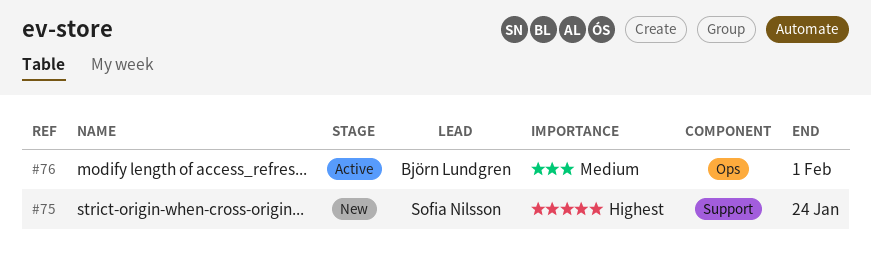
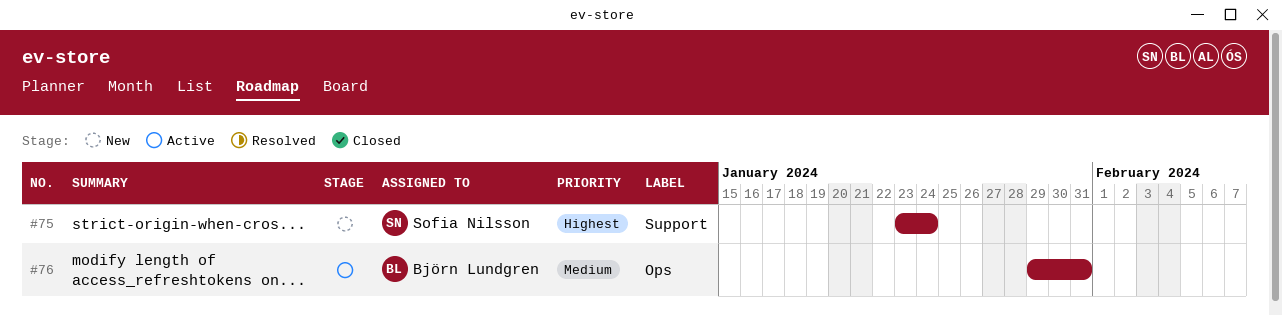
#76, due: Feb 1 -> Jan 31

